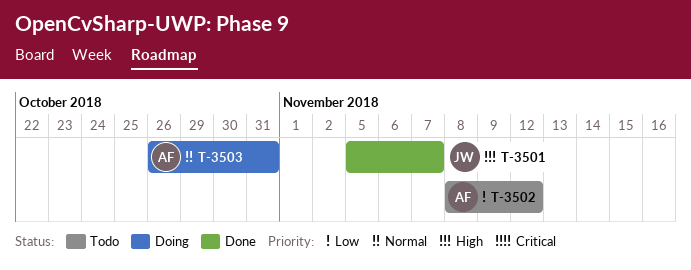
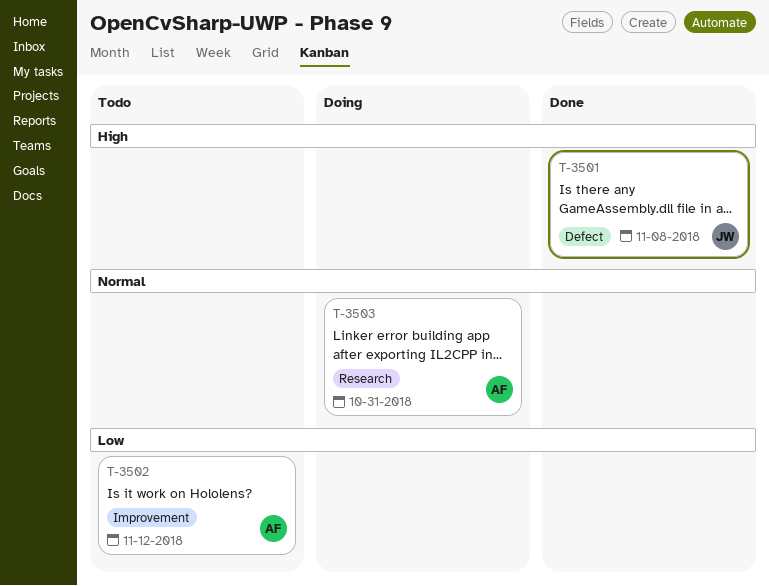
T-3501, due: Nov 7 -> Nov 8

